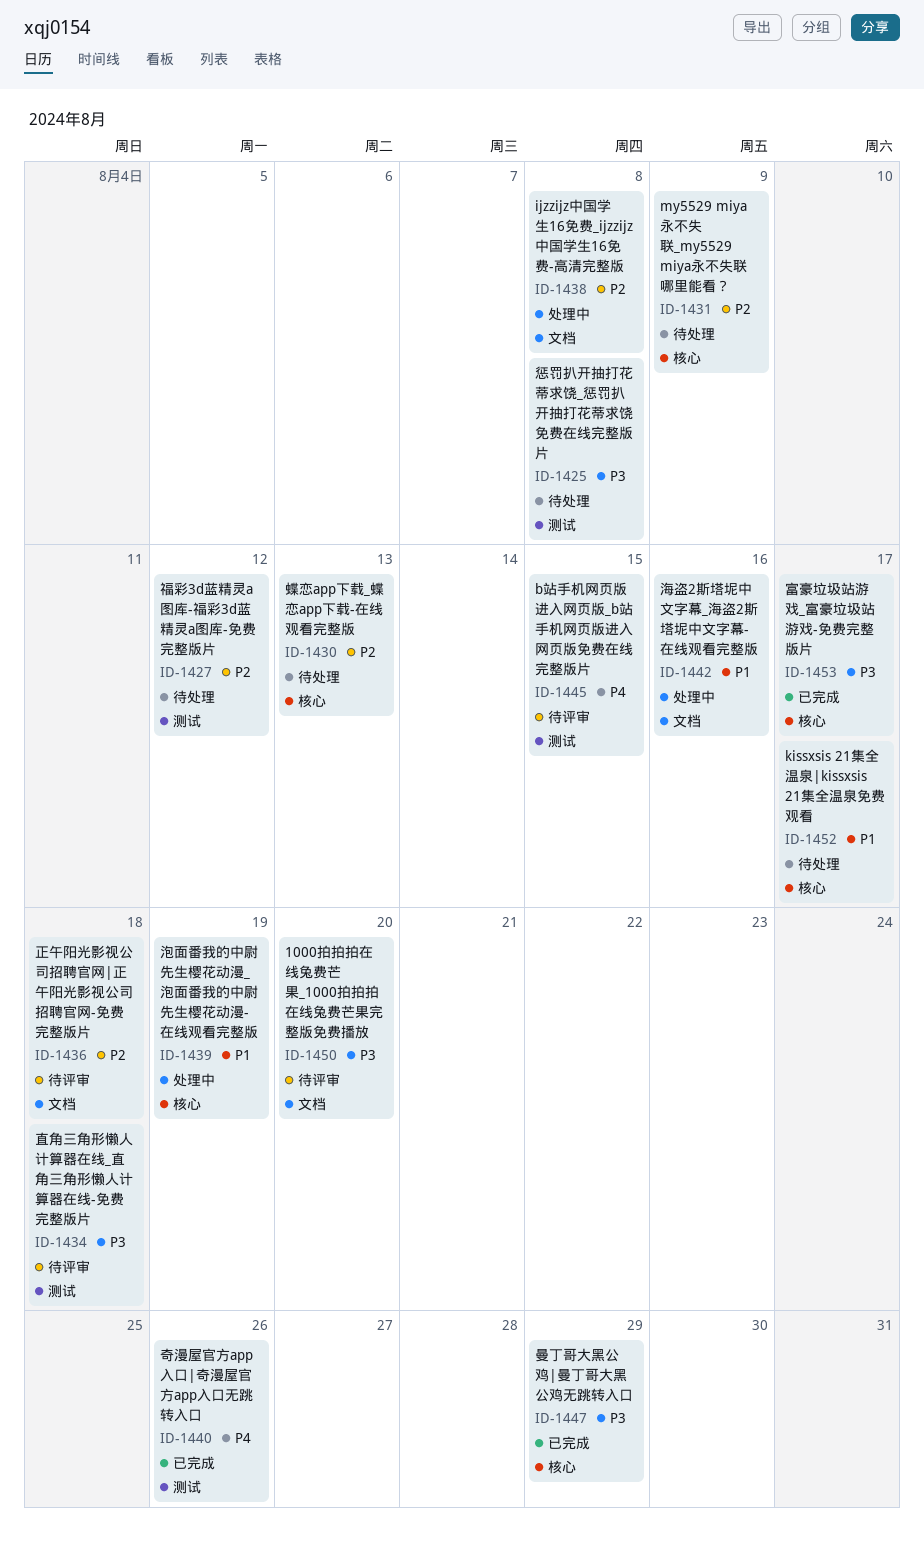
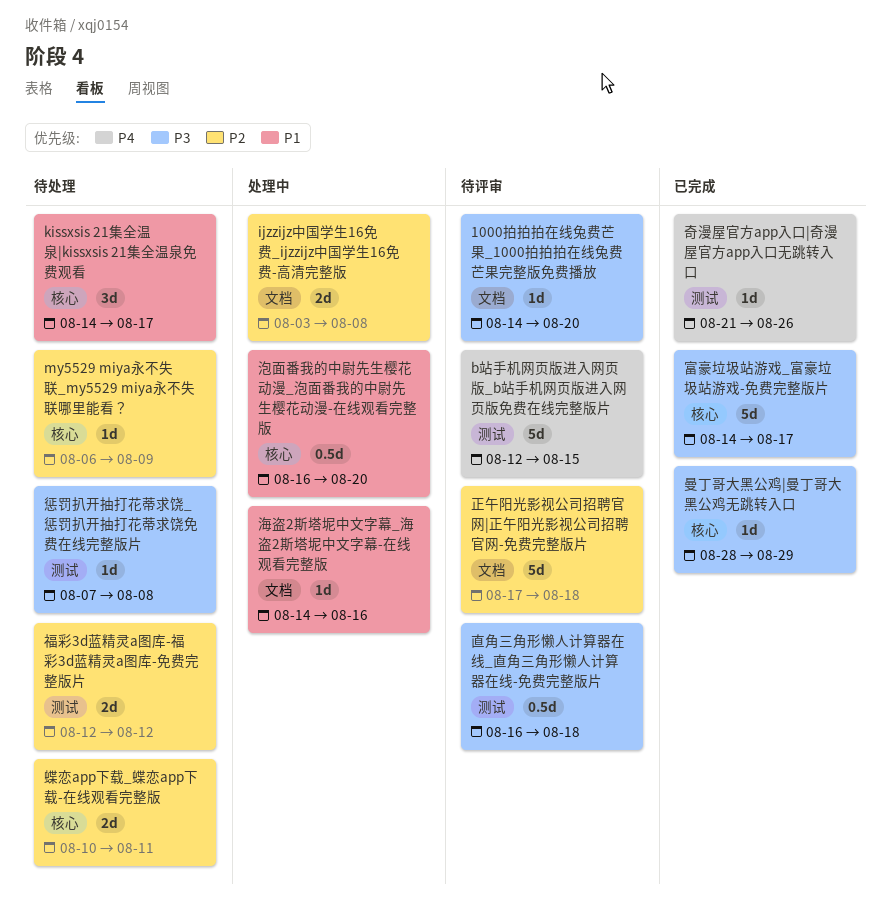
泡面番我的中尉先生樱花动漫_泡面番我的中尉先生樱花动漫-在线观看完整版, due: Aug 19 -> Aug 20
蝶恋app下载_蝶恋app下载-在线观看完整版, due: Aug 13 -> Aug 11

